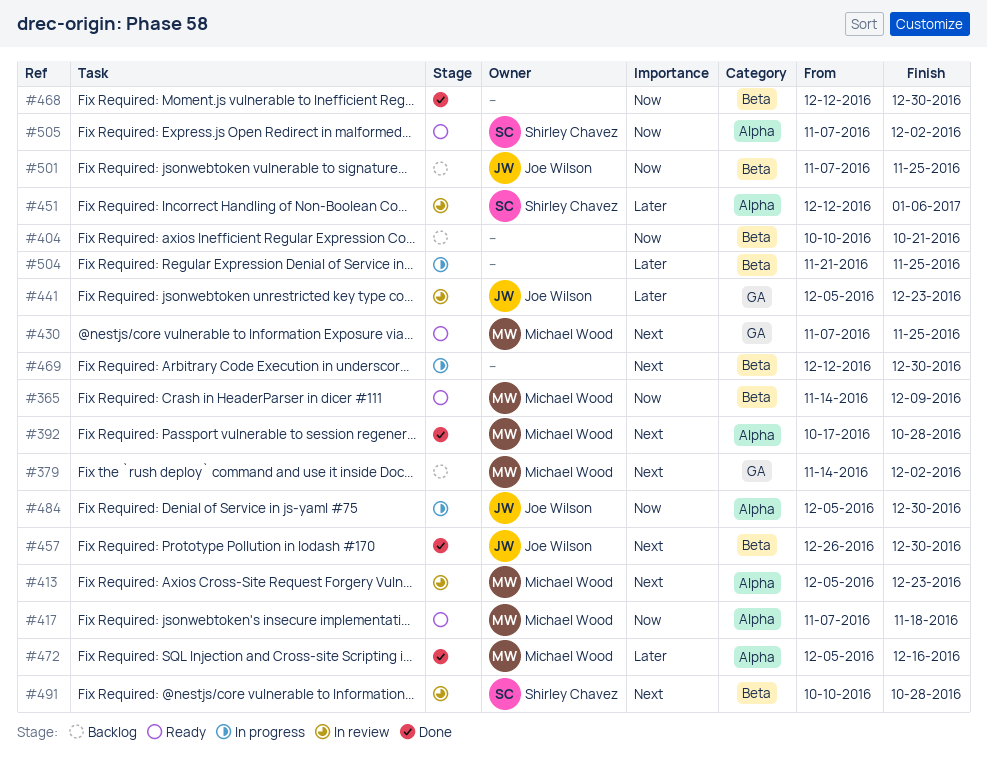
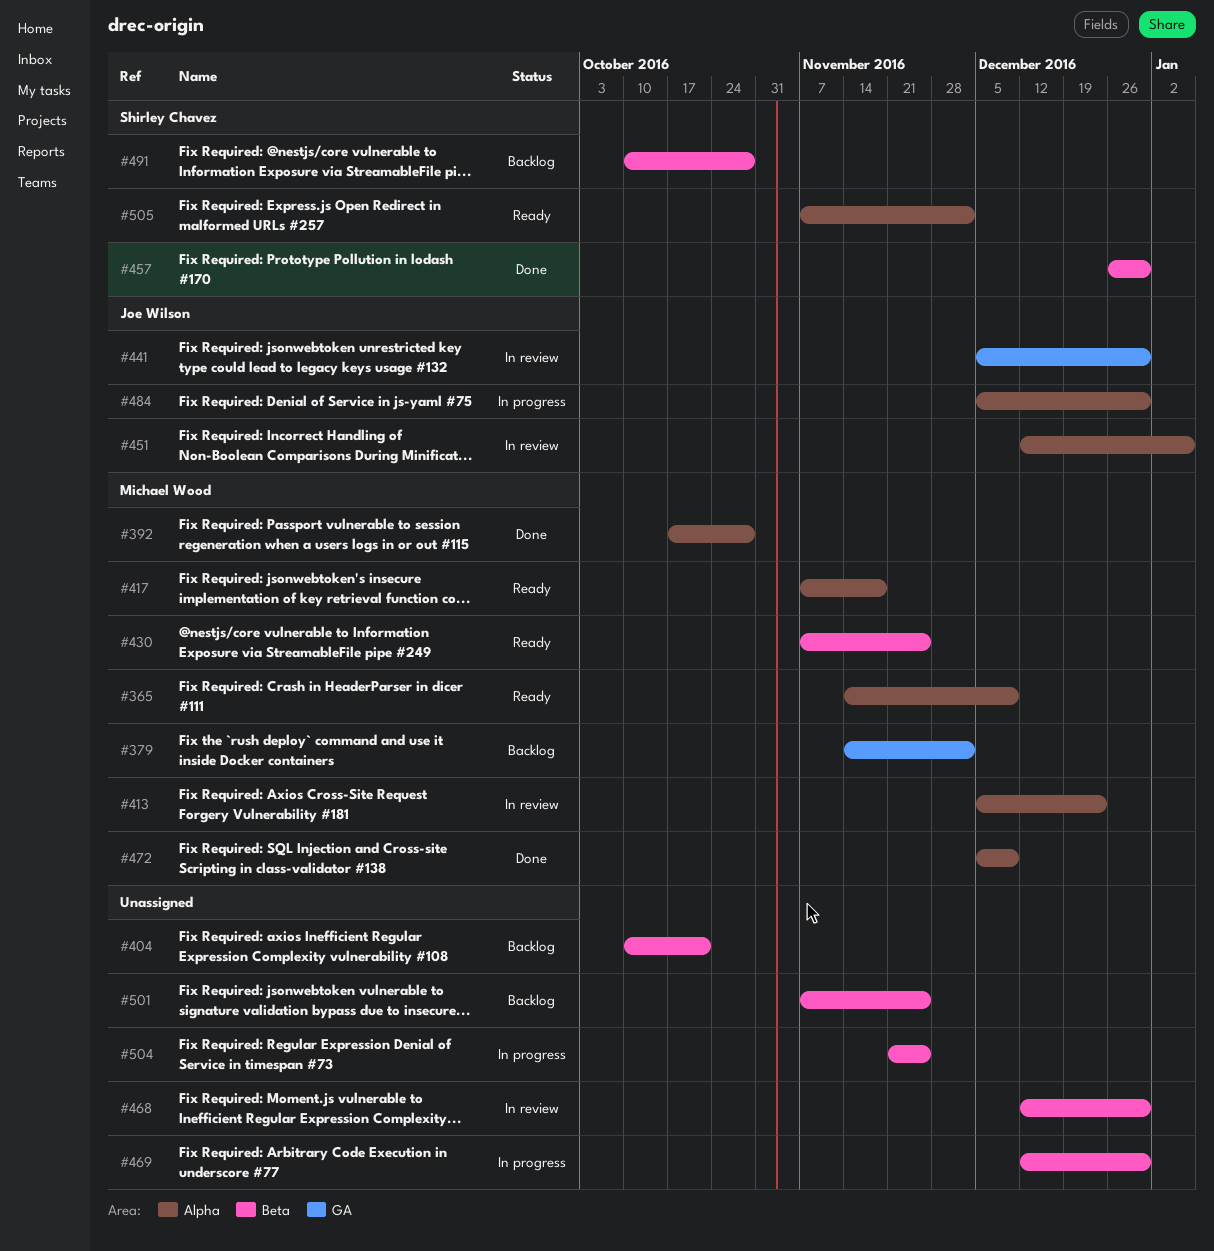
#365, label: Beta -> Alpha
#430, label: GA -> Beta
#441, due: Dec 23 -> Dec 30
#451, owner: Shirley Chavez -> Joe Wilson
#457, owner: Joe Wilson -> Shirley Chavez
#468, status: Done -> In review
#472, due: Dec 16 -> Dec 9
#491, status: In review -> Backlog
#501, owner: Joe Wilson -> none

